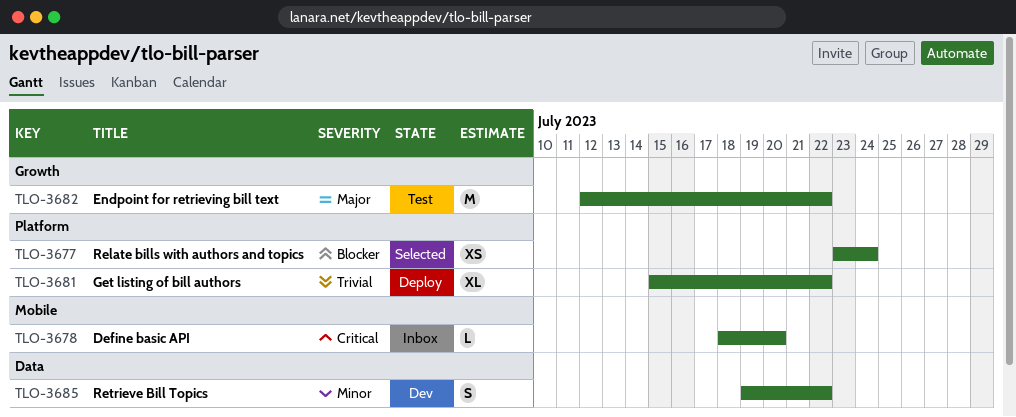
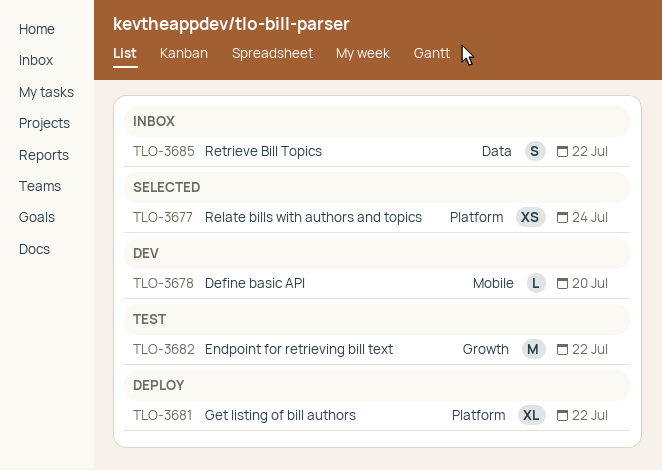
TLO-3678, status: Inbox -> Dev
TLO-3685, status: Dev -> Inbox

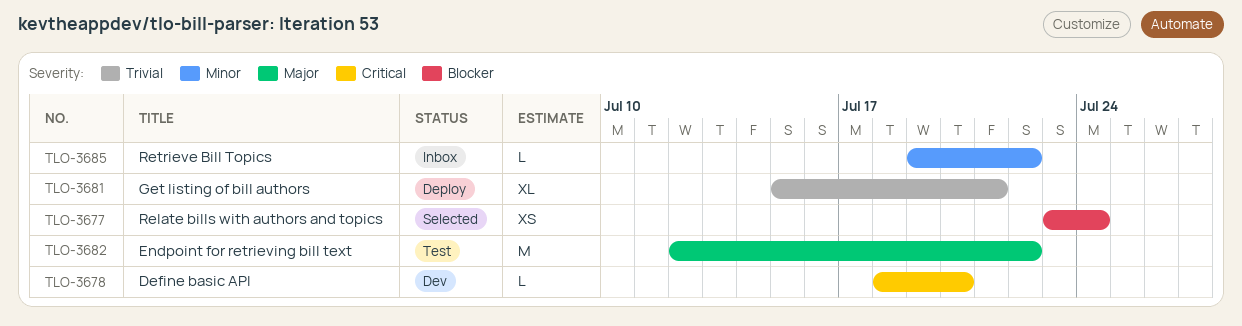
TLO-3681, due: Jul 22 -> Jul 21
TLO-3685, estimate: S -> L

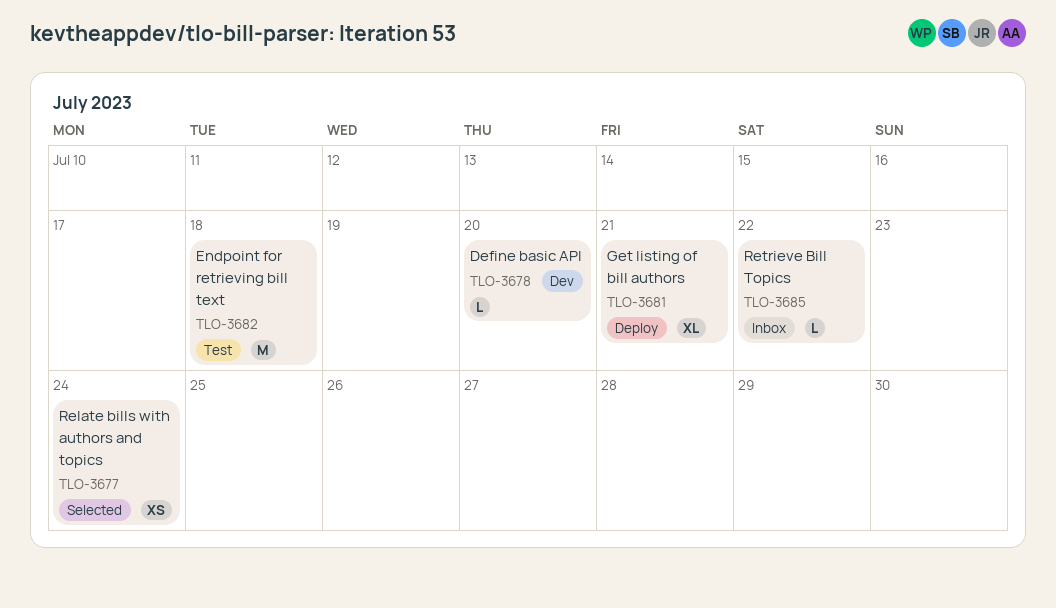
TLO-3682, due: Jul 22 -> Jul 18

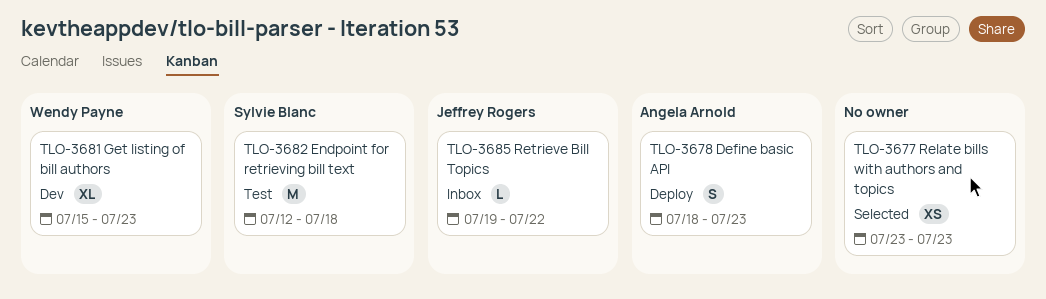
TLO-3677, due: Jul 24 -> Jul 23
TLO-3678, status: Dev -> Deploy
TLO-3678, estimate: L -> S
TLO-3678, due: Jul 20 -> Jul 23
TLO-3681, status: Deploy -> Dev
TLO-3681, due: Jul 21 -> Jul 23

